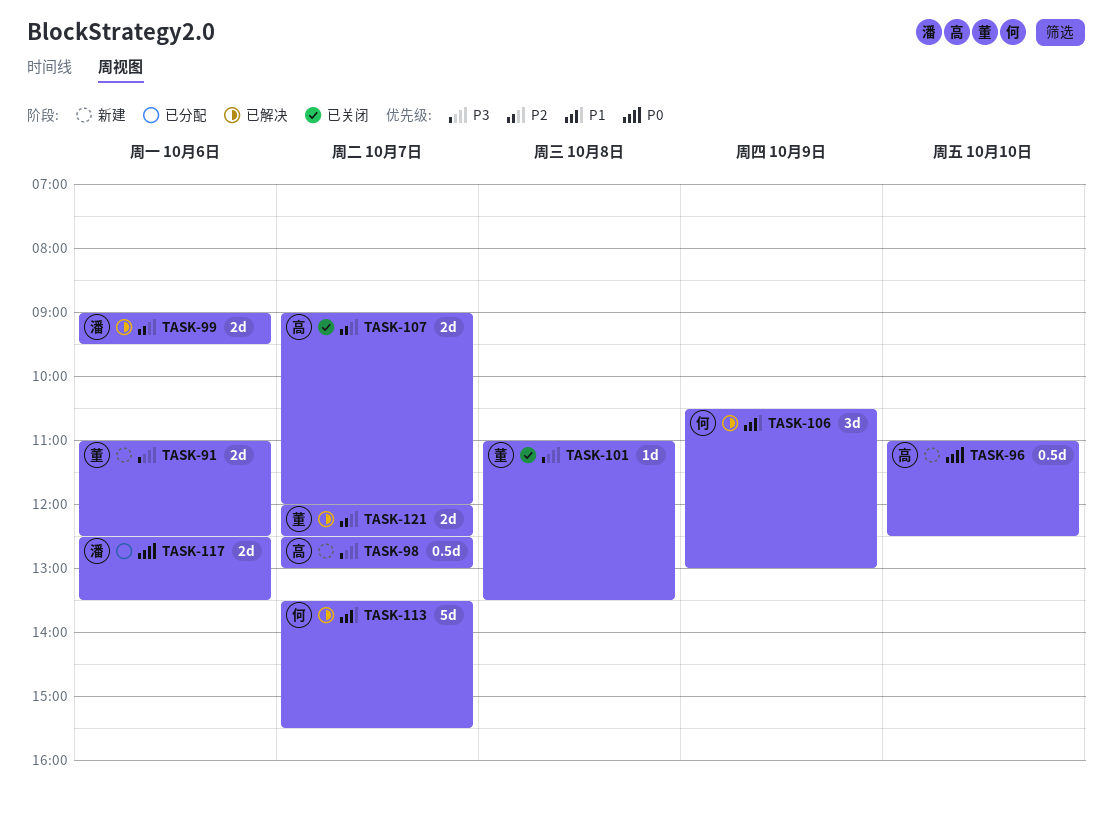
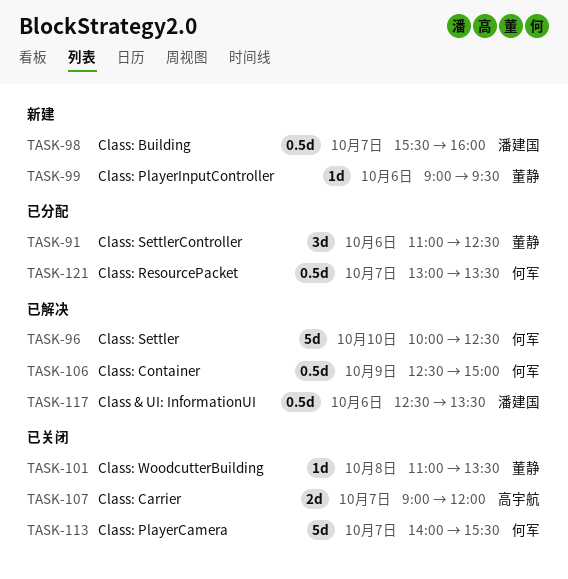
TASK-91, status: 新建 -> 已分配
TASK-91, estimate: 2d -> 3d
TASK-96, status: 新建 -> 已解决
TASK-96, owner: 高宇航 -> 何军
TASK-96, estimate: 0.5d -> 5d
TASK-96, begins: 11:00 -> 10:00
TASK-98, owner: 高宇航 -> 潘建国
TASK-98, begins: 12:30 -> 15:30
TASK-98, ends: 13:00 -> 16:00
TASK-99, status: 已解决 -> 新建
TASK-99, owner: 潘建国 -> 董静
TASK-99, estimate: 2d -> 1d
TASK-106, estimate: 3d -> 0.5d
TASK-106, begins: 10:30 -> 12:30
TASK-106, ends: 13:00 -> 15:00
TASK-113, status: 已解决 -> 已关闭
TASK-113, begins: 13:30 -> 14:00
TASK-117, status: 已分配 -> 已解决
TASK-117, estimate: 2d -> 0.5d
TASK-121, status: 已解决 -> 已分配
TASK-121, owner: 董静 -> 何军
TASK-121, estimate: 2d -> 0.5d
TASK-121, begins: 12:00 -> 13:00
TASK-121, ends: 12:30 -> 13:30

